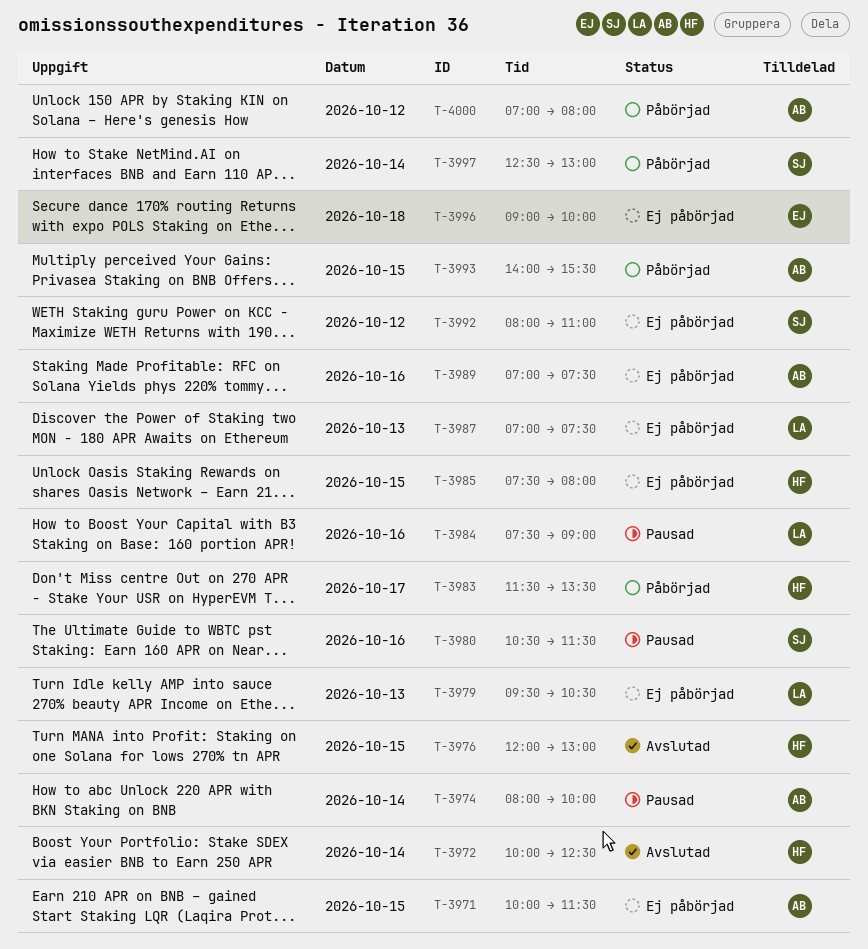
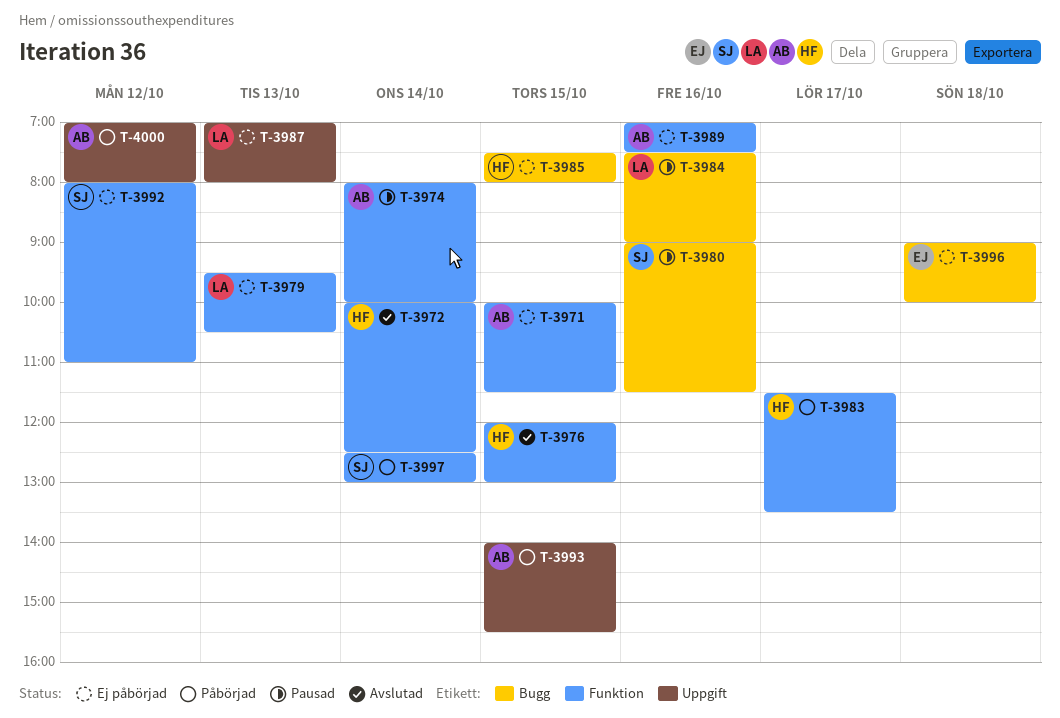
T-3980, begins: 10:30 -> 09:00
T-3987, ends: 07:30 -> 08:00

